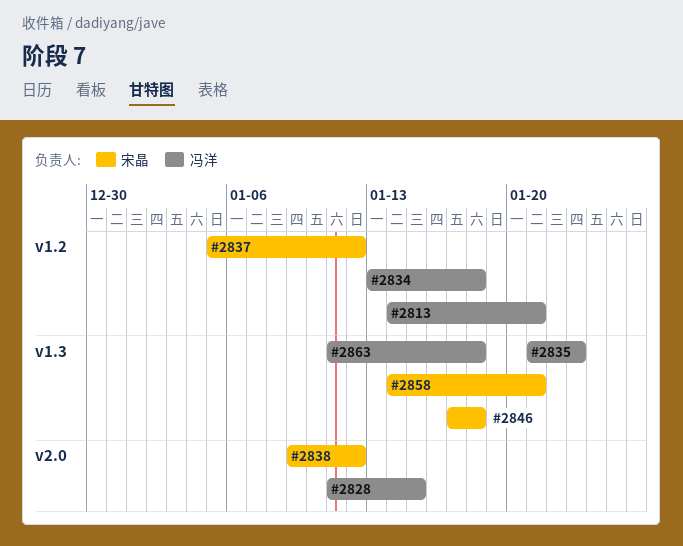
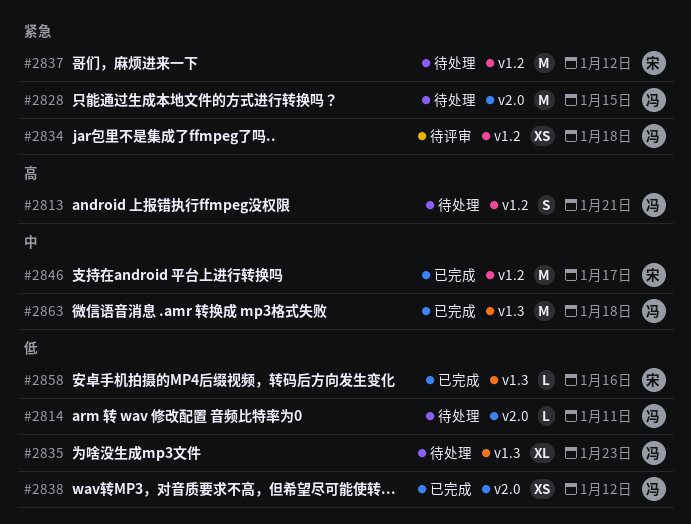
#2814: none -> present
#2838, owner: 宋晶 -> 冯洋
#2846, label: v1.3 -> v1.2
#2846, due: Jan 18 -> Jan 17
#2858, due: Jan 21 -> Jan 16

